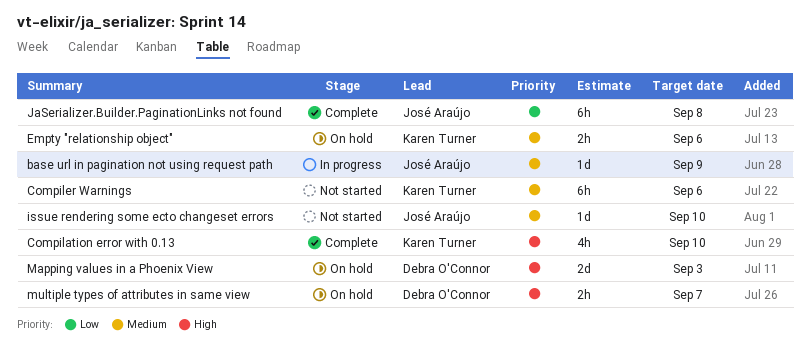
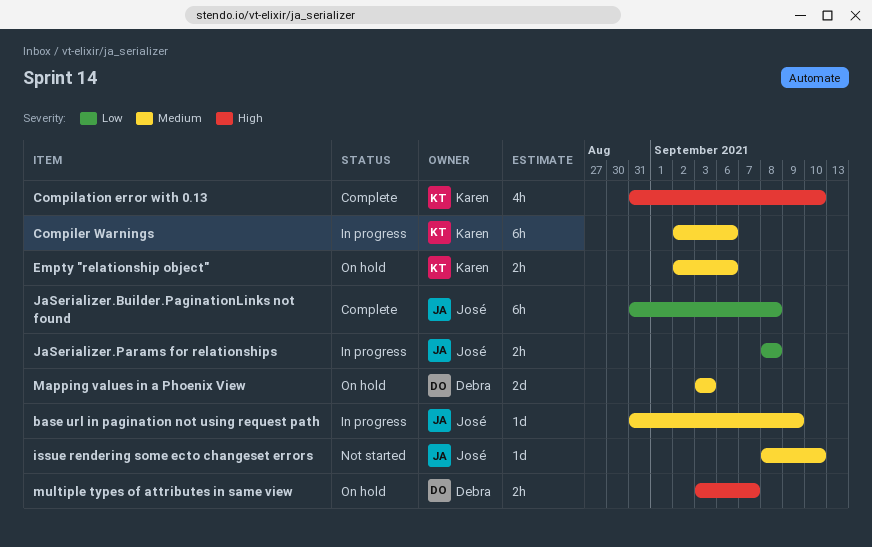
Compiler Warnings, status: Not started -> In progress
JaSerializer.Params for relationships: none -> present
Mapping values in a Phoenix View, priority: High -> Medium

